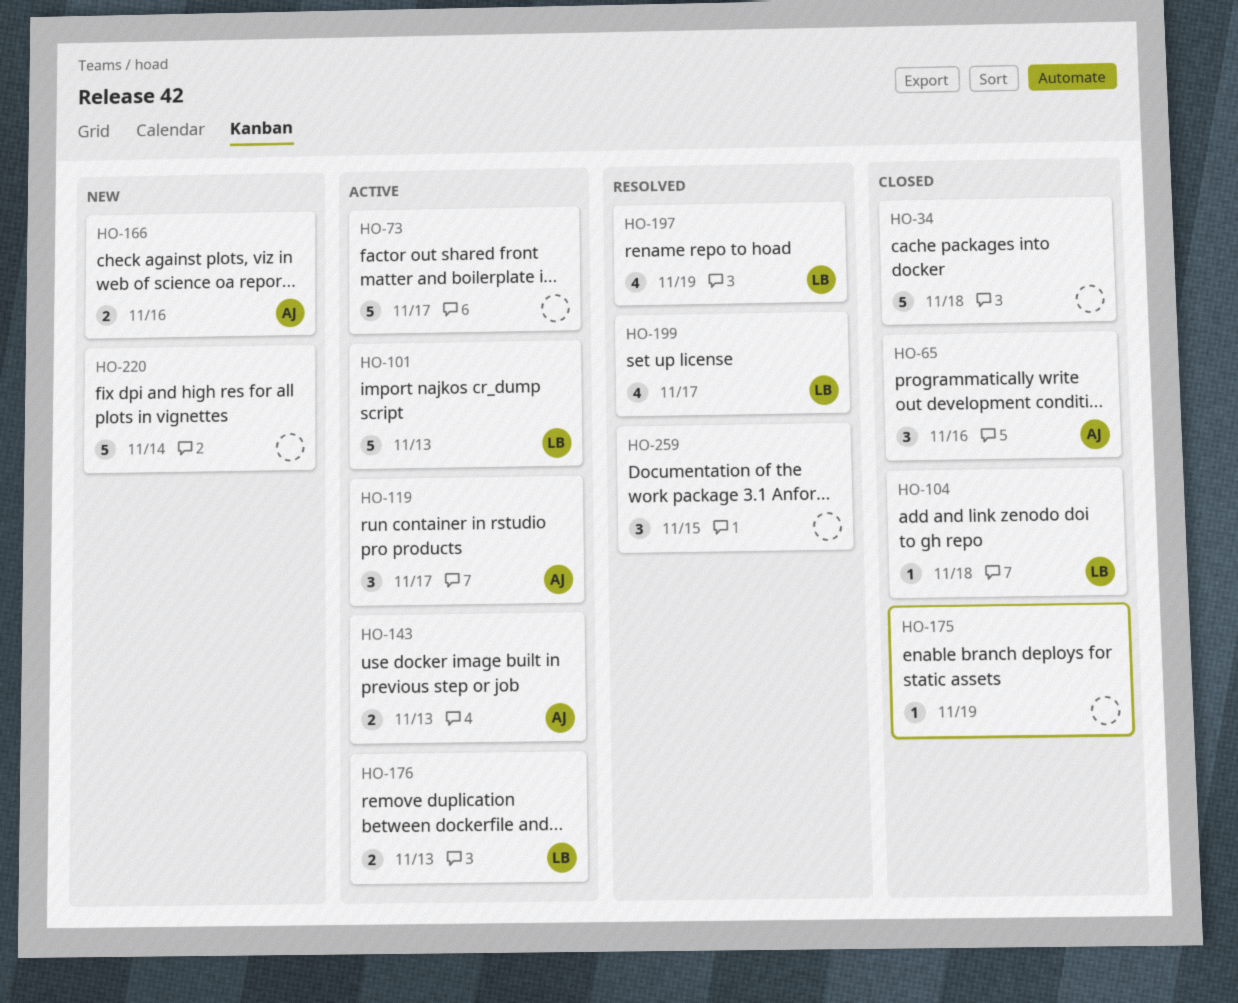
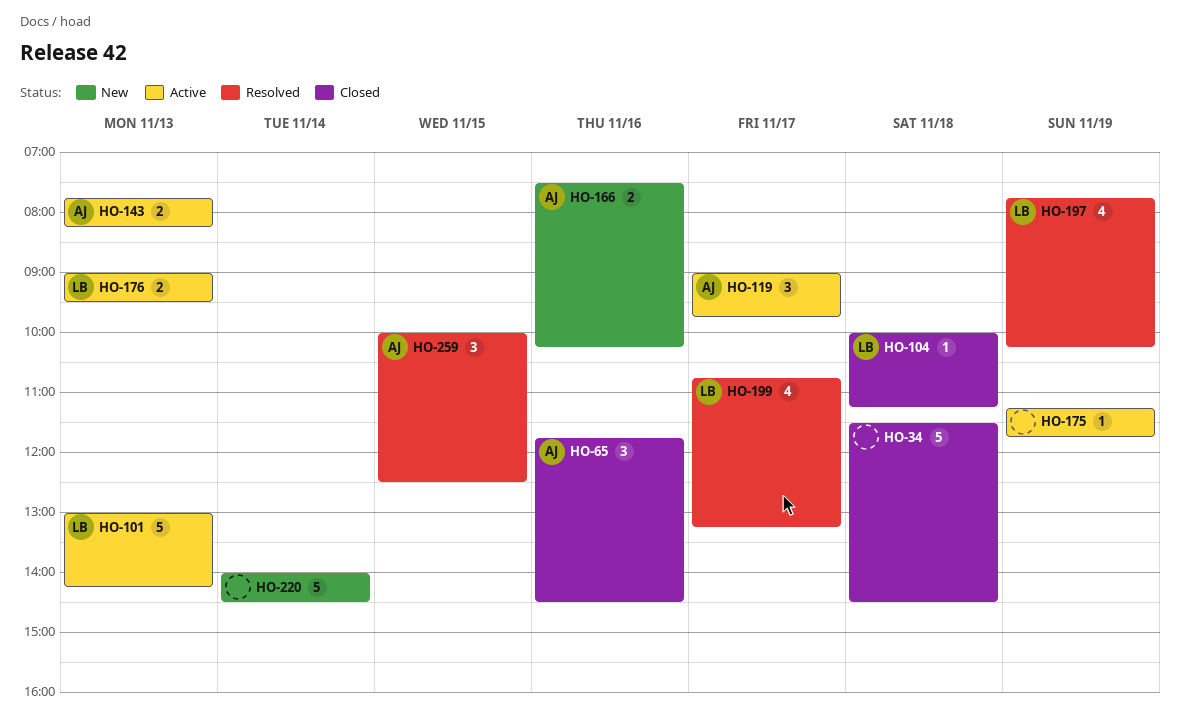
HO-73: present -> none
HO-175, status: Closed -> Active
HO-259, owner: none -> AJ

